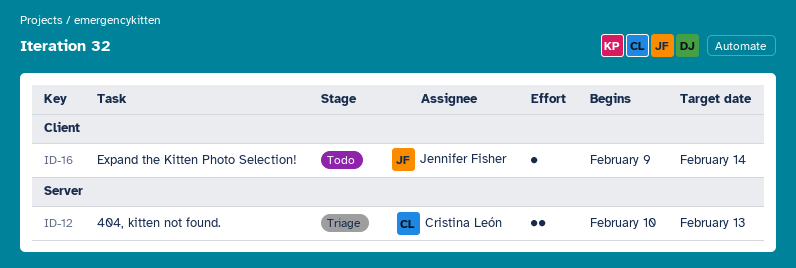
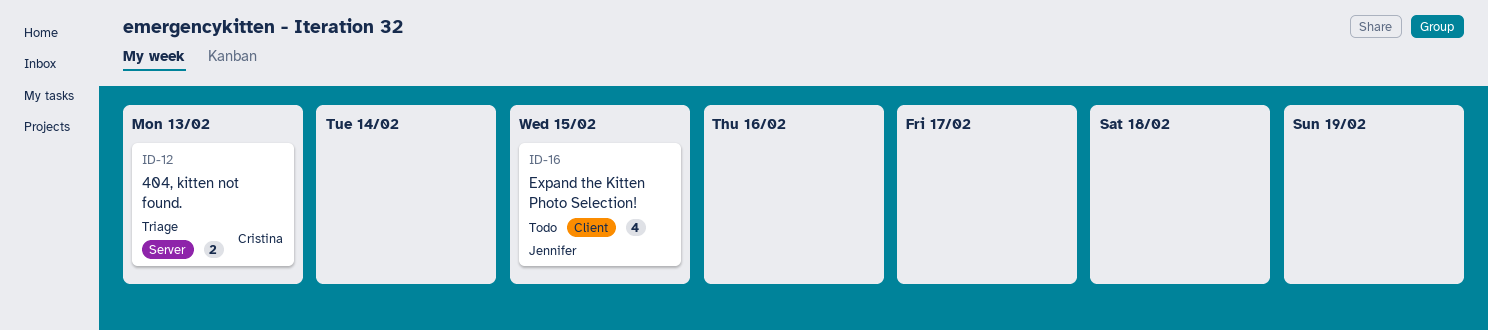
ID-16, estimate: 1 -> 4
ID-16, due: Feb 14 -> Feb 15

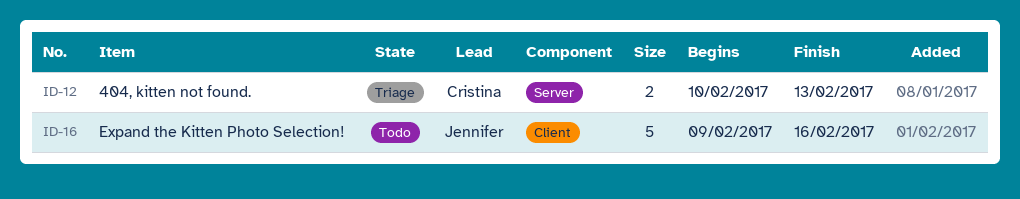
ID-16, estimate: 4 -> 5
ID-16, due: Feb 15 -> Feb 16

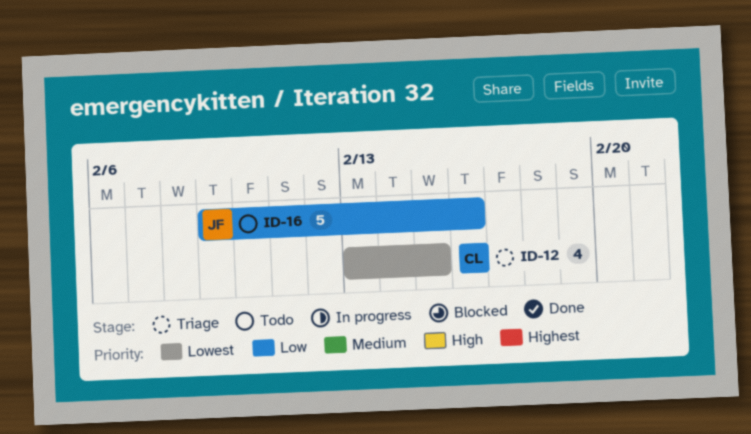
ID-12, estimate: 2 -> 4
ID-12, start: Feb 10 -> Feb 13
ID-12, due: Feb 13 -> Feb 15

